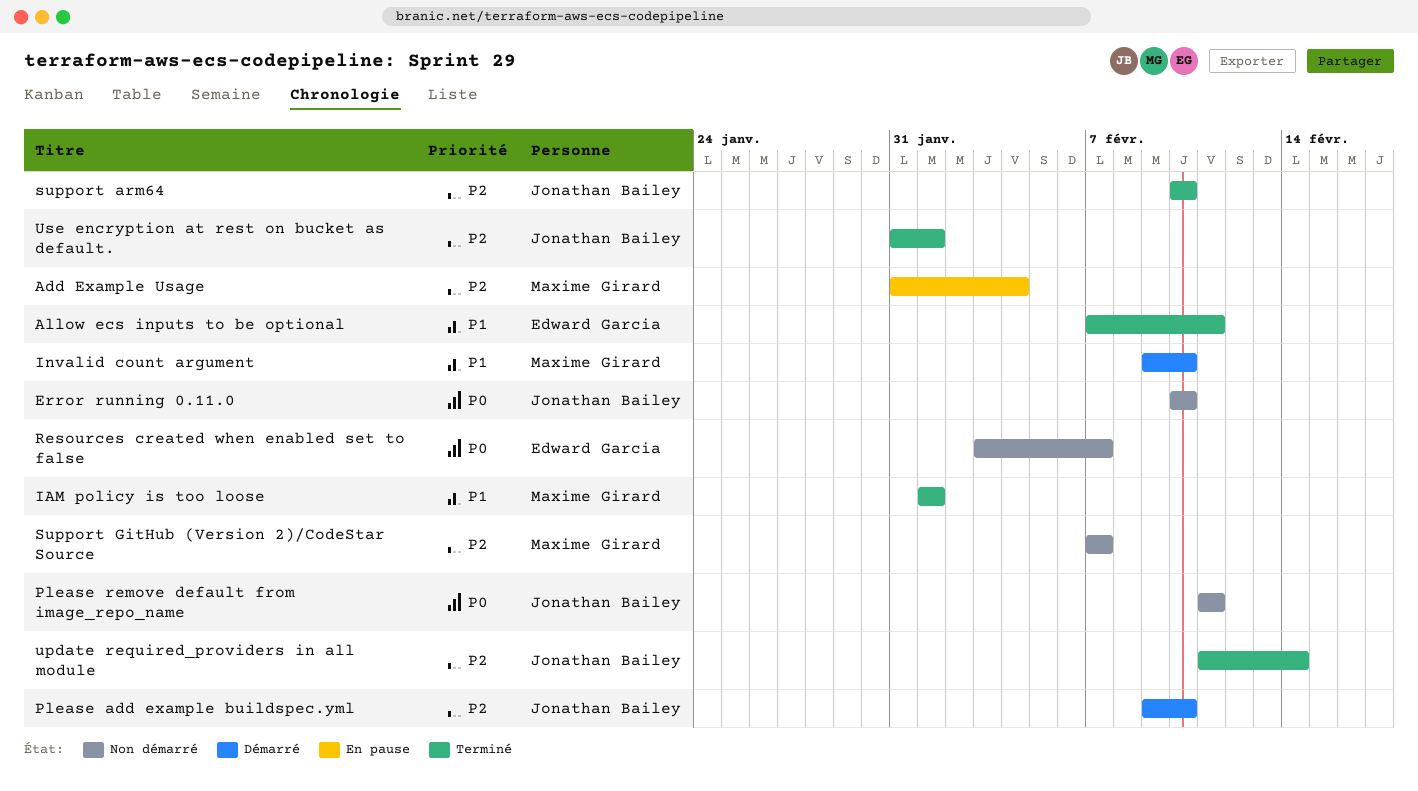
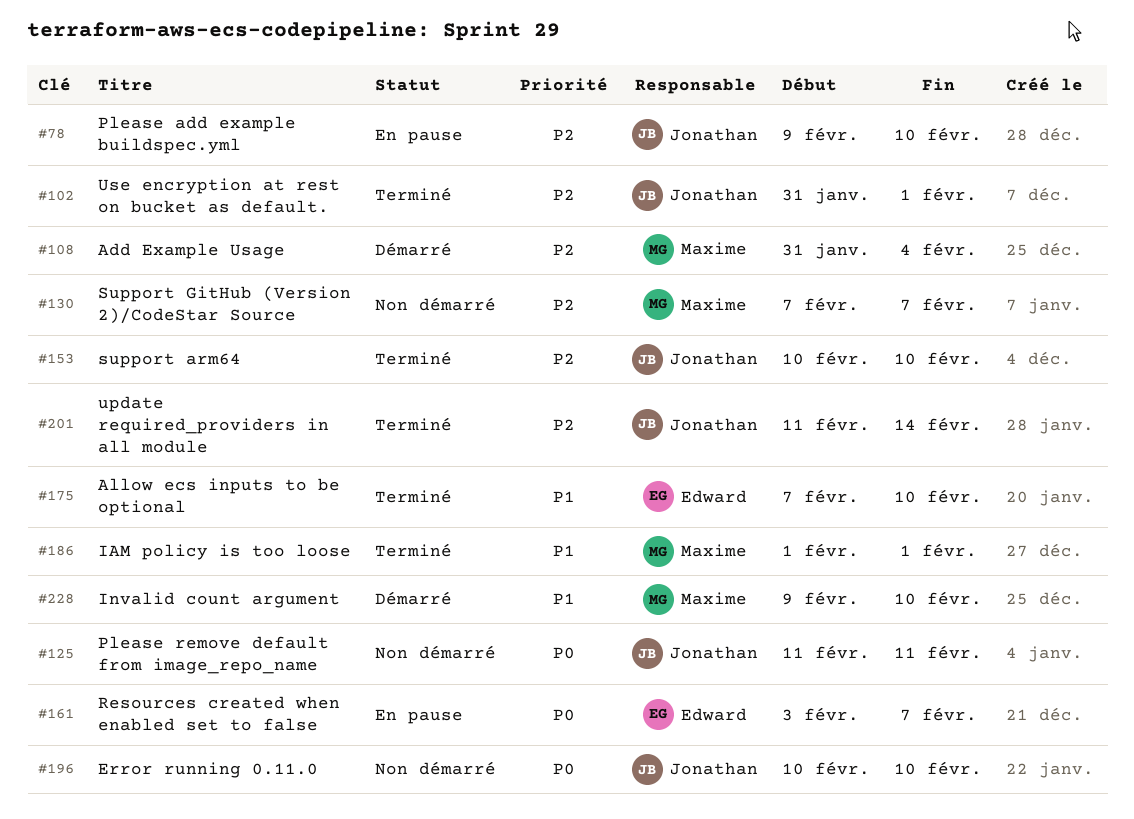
Add Example Usage, status: En pause -> Démarré
Allow ecs inputs to be optional, due: Feb 11 -> Feb 10
Please add example buildspec.yml, status: Démarré -> En pause
Resources created when enabled set to false, status: Non démarré -> En pause

